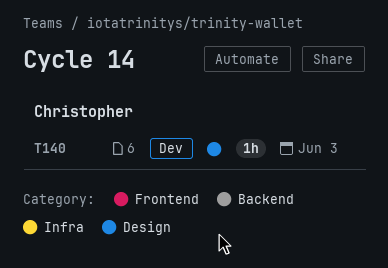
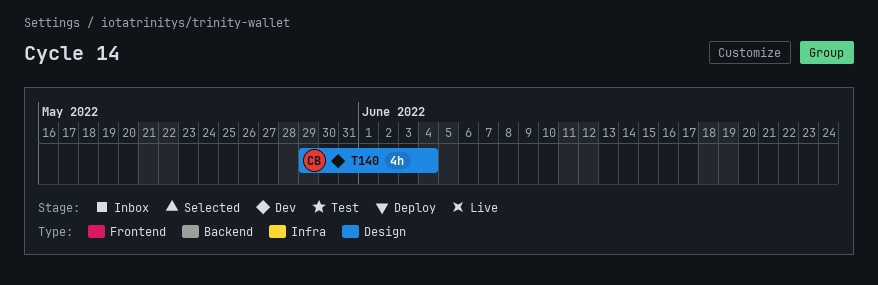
T140, estimate: 1h -> 4h
T140, due: Jun 3 -> Jun 4

